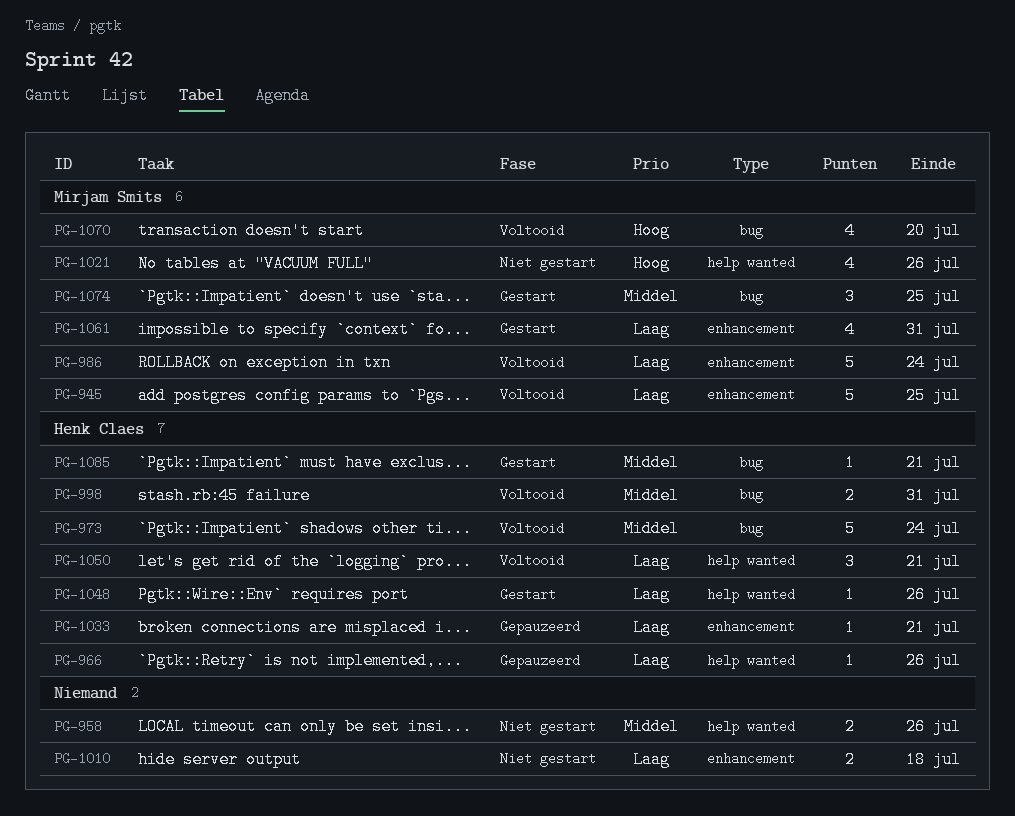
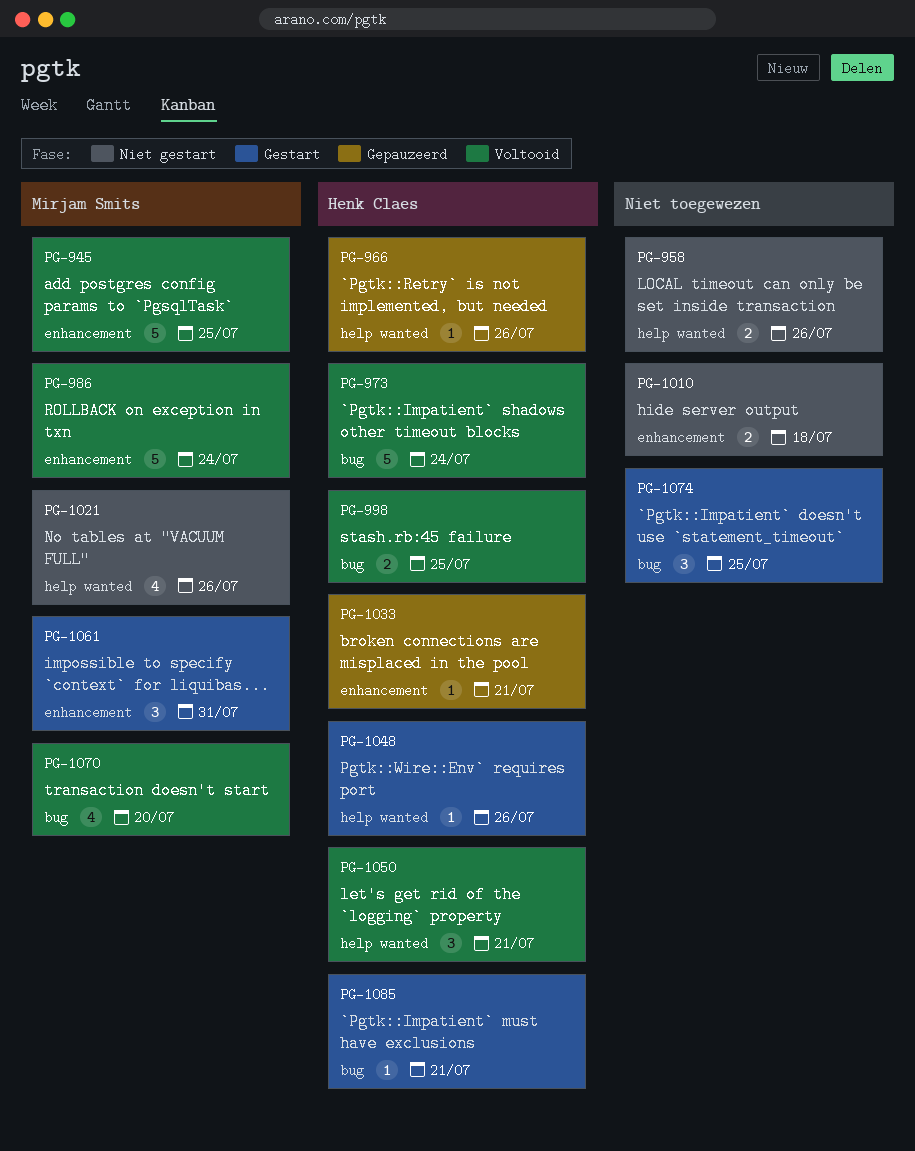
PG-998, due: Jul 31 -> Jul 25
PG-1061, estimate: 4 -> 3
PG-1074, owner: Mirjam Smits -> none

